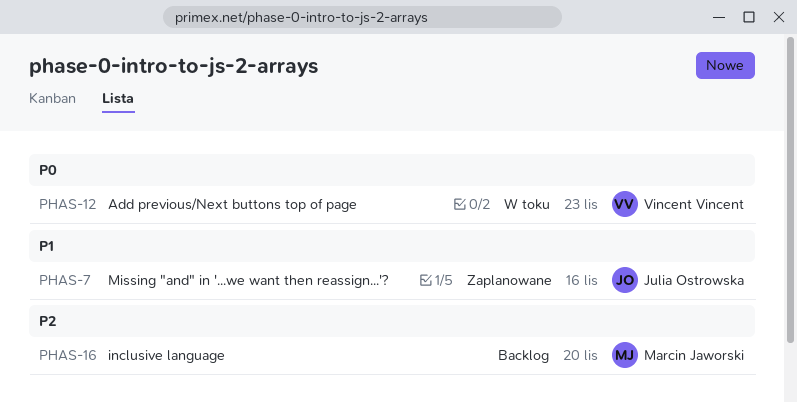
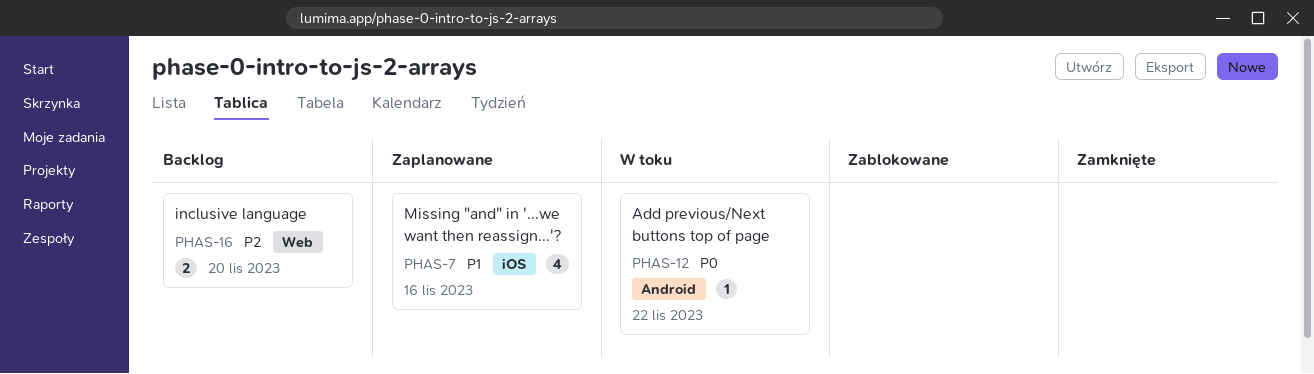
PHAS-12, due: Nov 23 -> Nov 22

